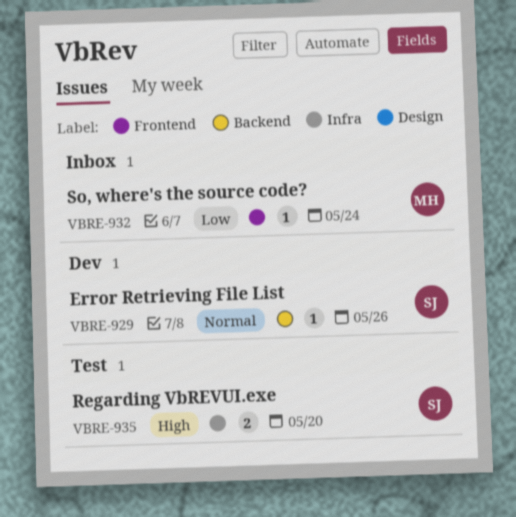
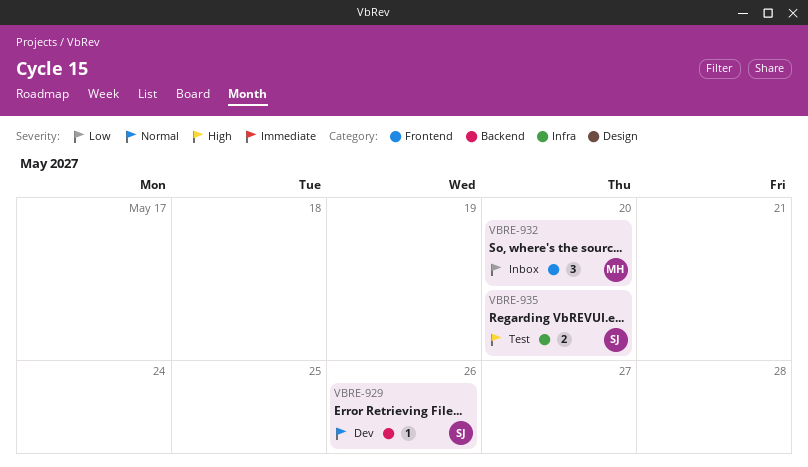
VBRE-932, estimate: 1 -> 3
VBRE-932, due: May 24 -> May 20

